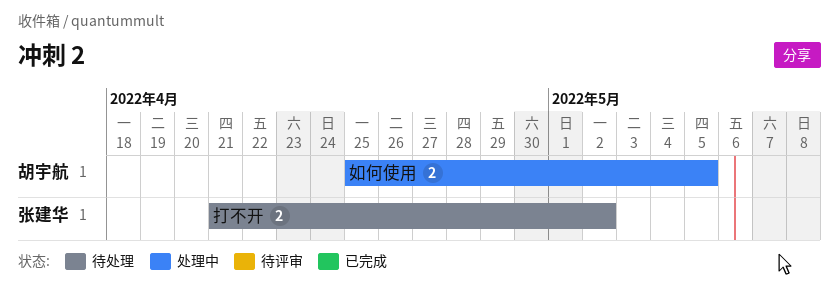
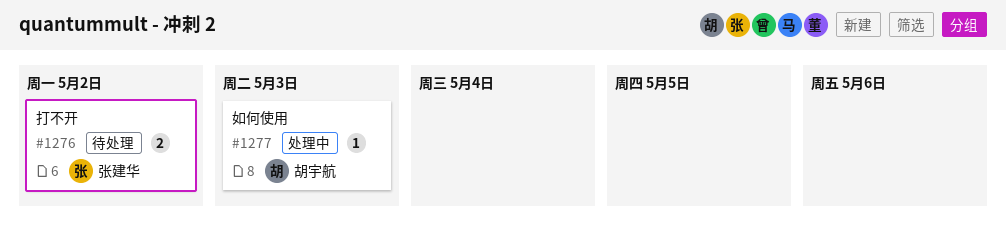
如何使用, estimate: 2 -> 1
如何使用, due: May 5 -> May 3

